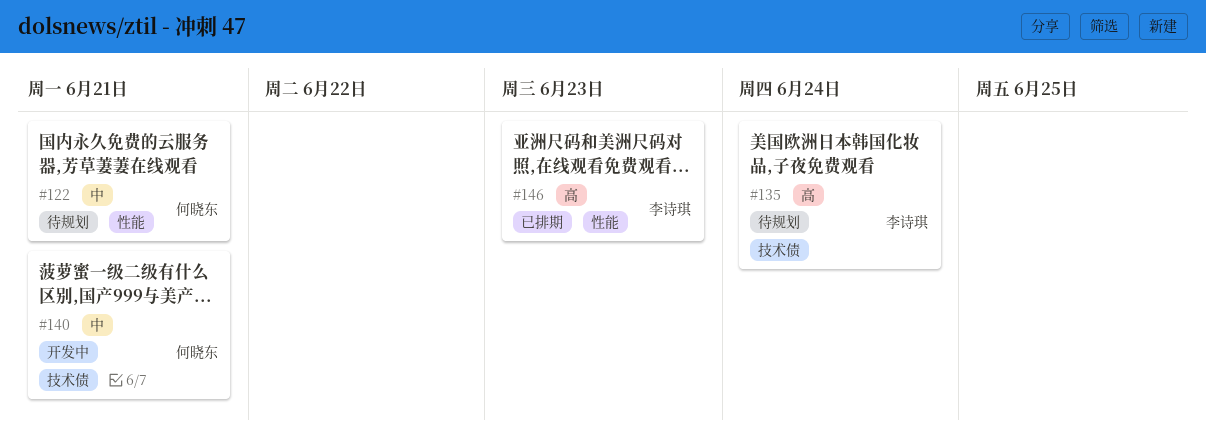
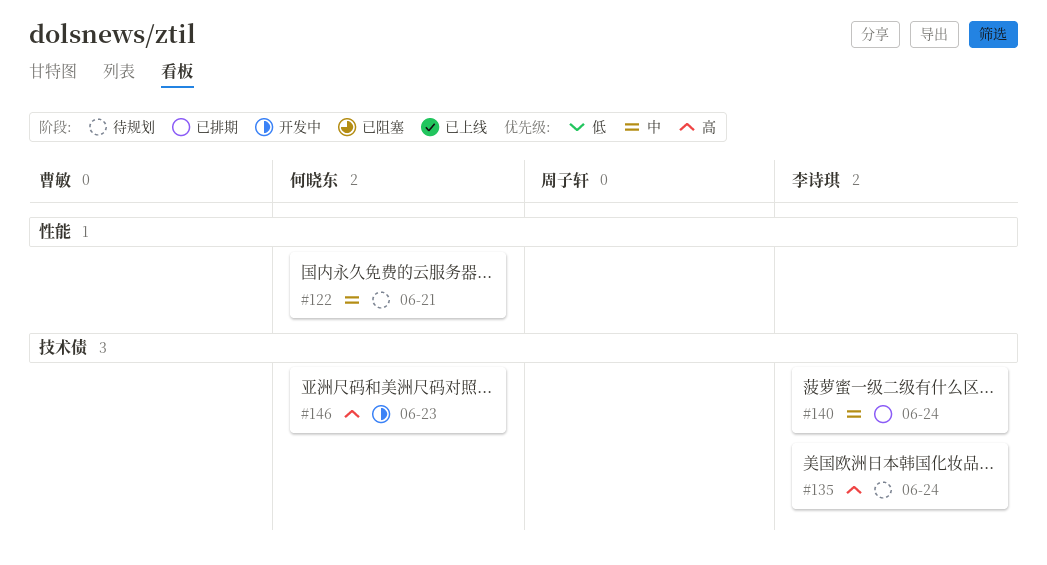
#140, status: 开发中 -> 已排期
#140, owner: 何晓东 -> 李诗琪
#140, due: Jun 21 -> Jun 24
#146, status: 已排期 -> 开发中
#146, owner: 李诗琪 -> 何晓东
#146, label: 性能 -> 技术债

